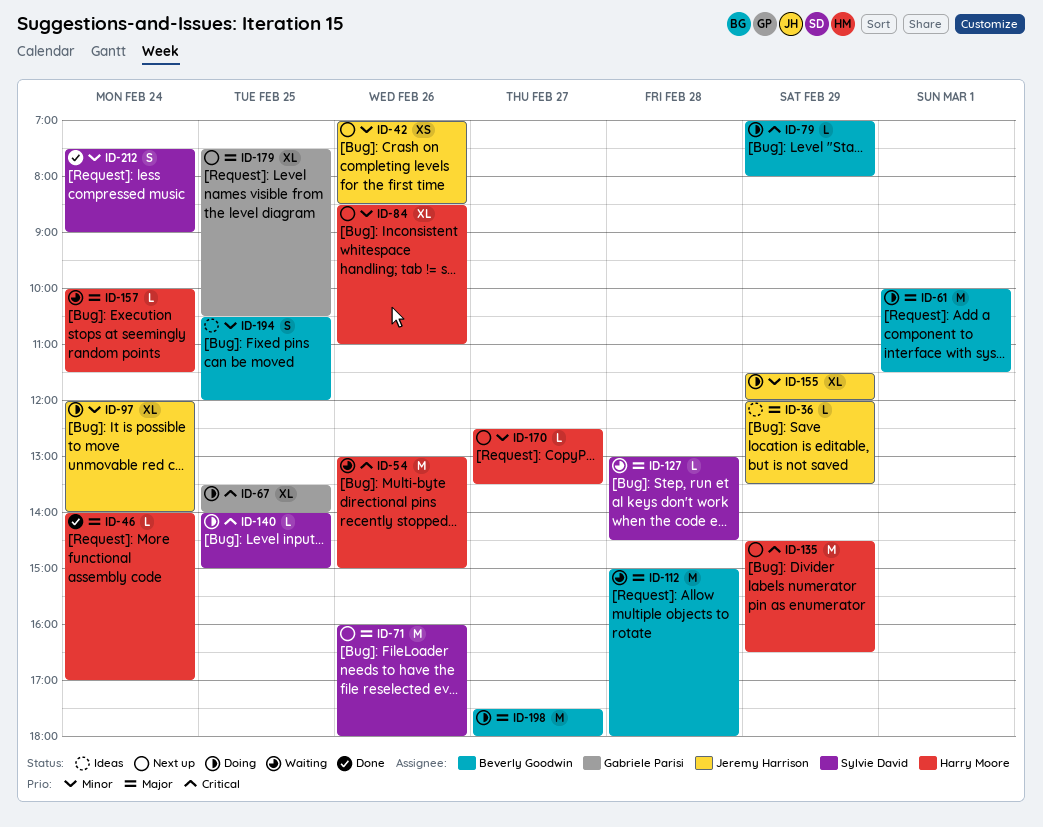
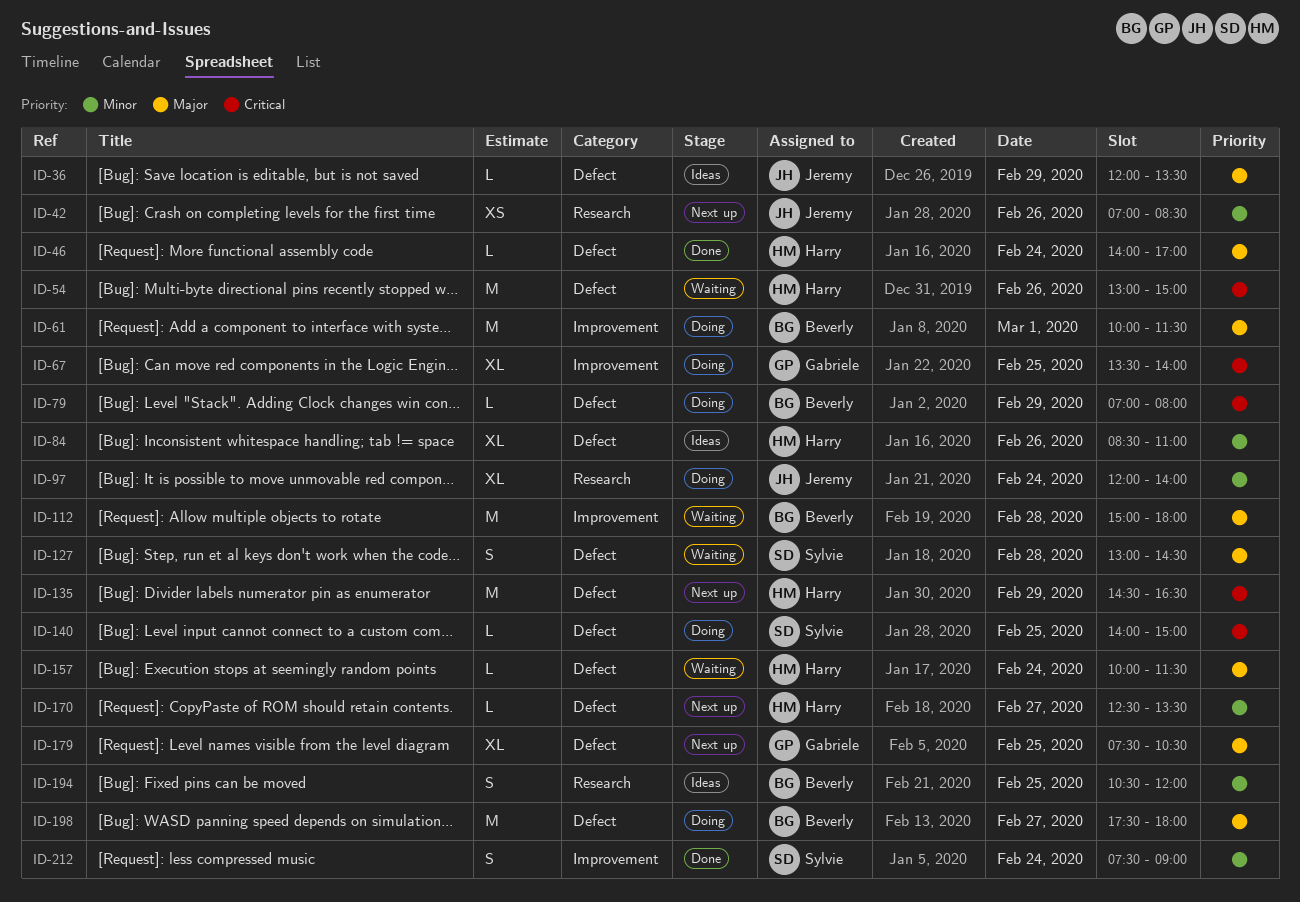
ID-71: present -> none
ID-84, status: Next up -> Ideas
ID-127, estimate: L -> S
ID-155: present -> none

